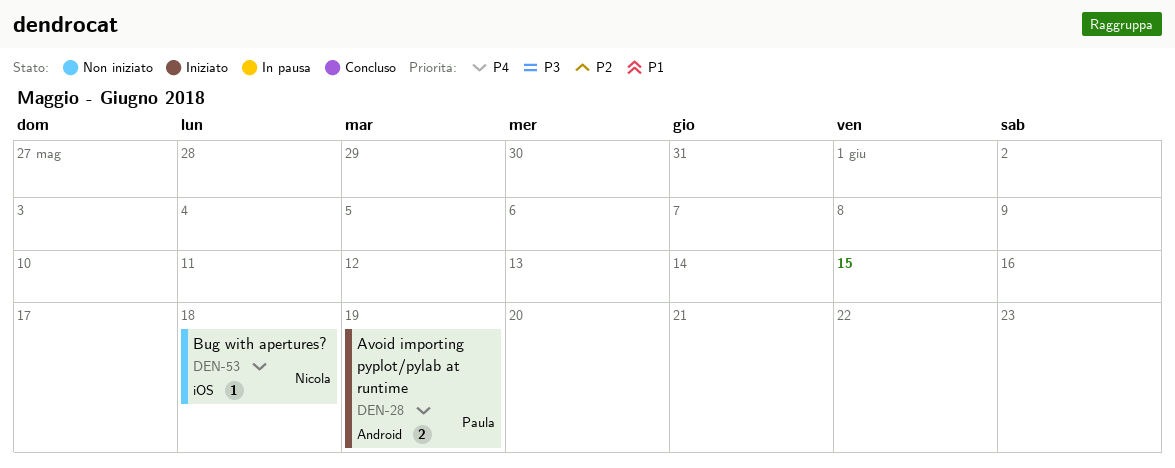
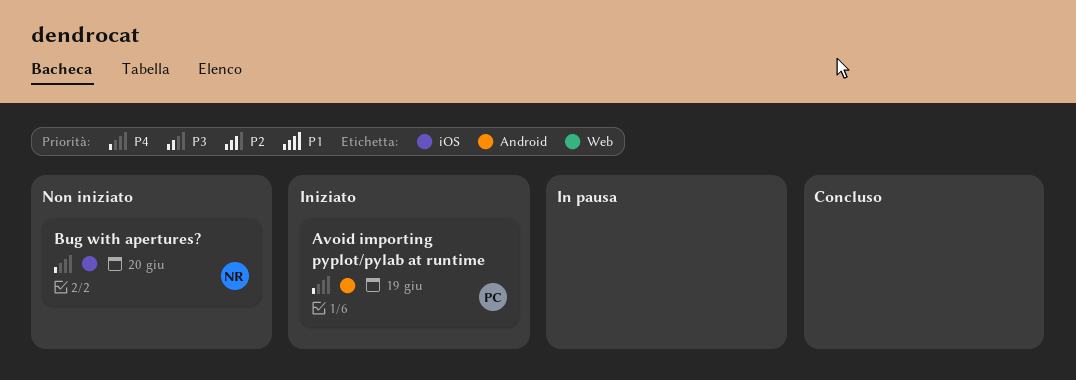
Bug with apertures?, due: Jun 18 -> Jun 20

